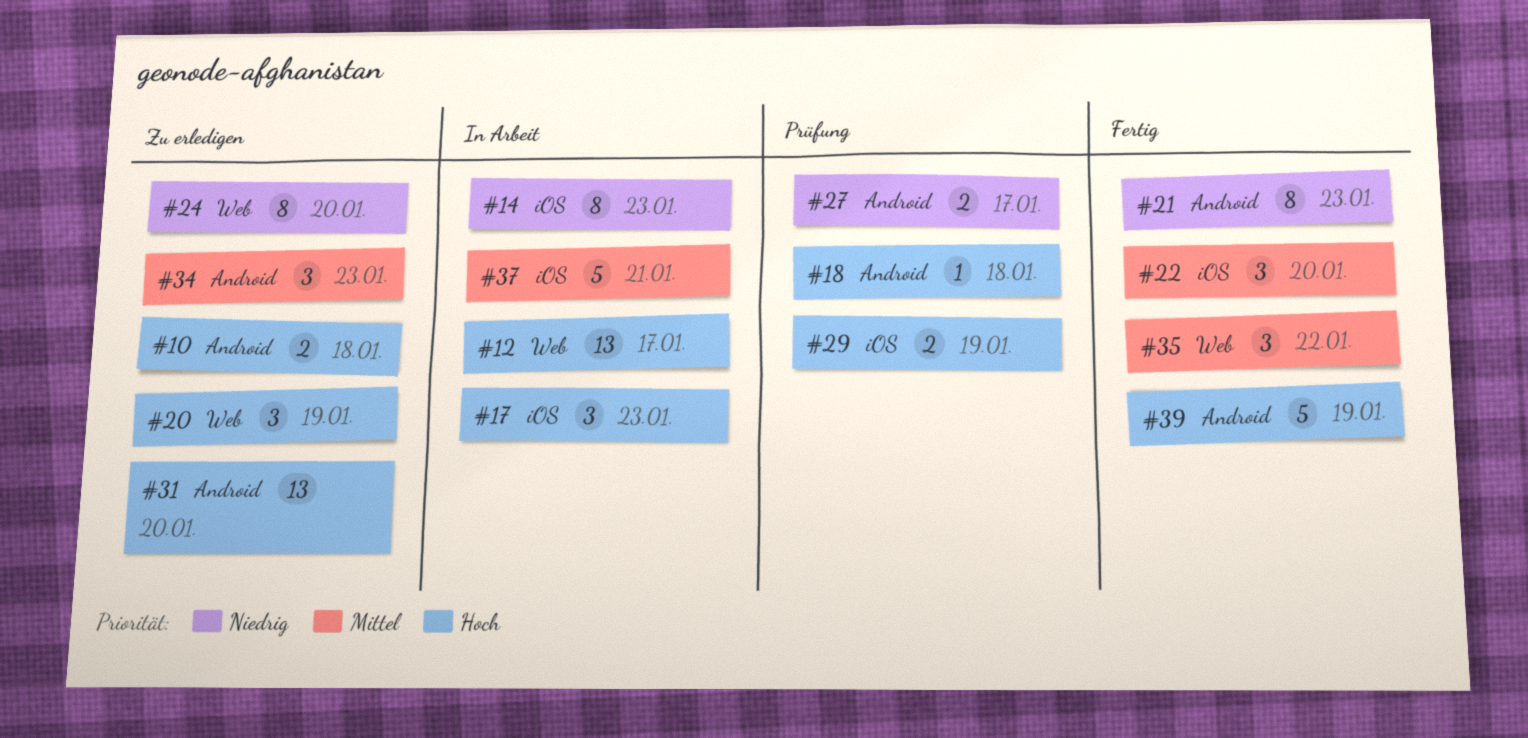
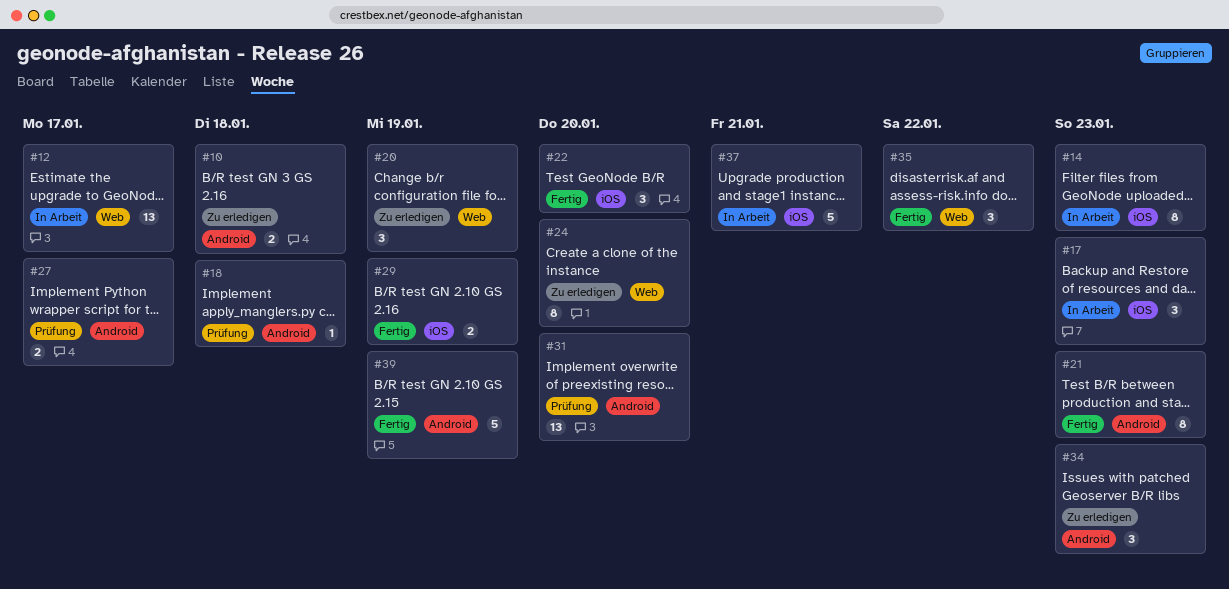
#29, status: Prüfung -> Fertig
#31, status: Zu erledigen -> Prüfung

